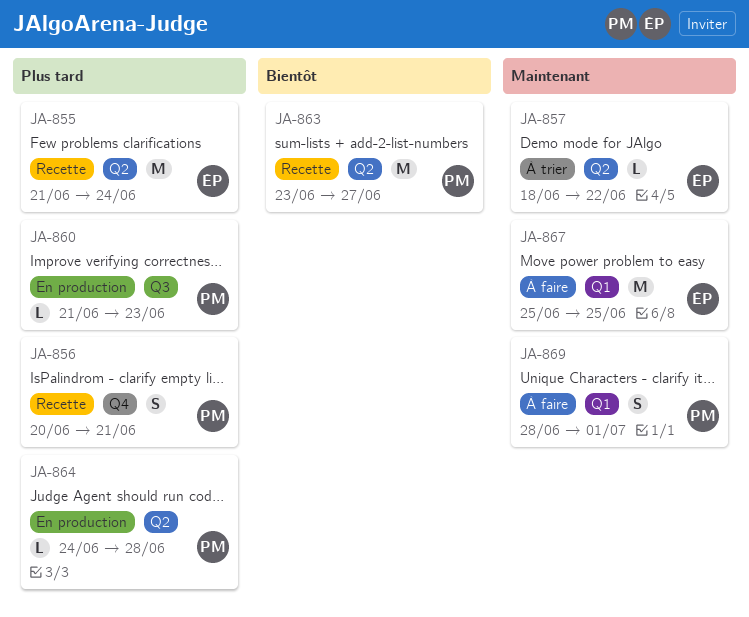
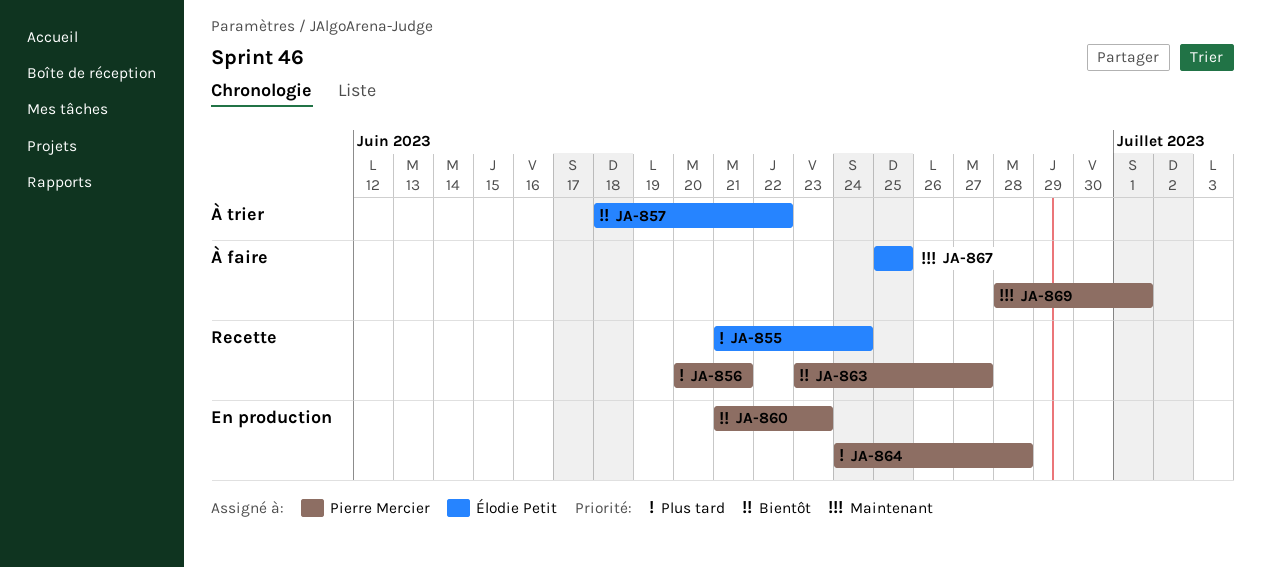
JA-857, priority: Maintenant -> Bientôt
JA-860, priority: Plus tard -> Bientôt

